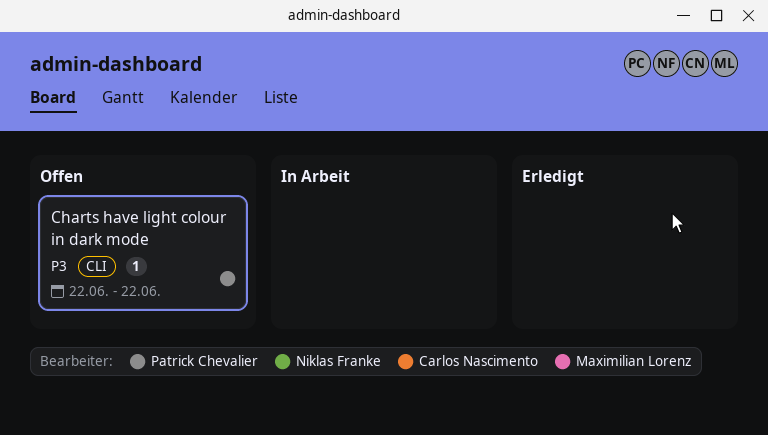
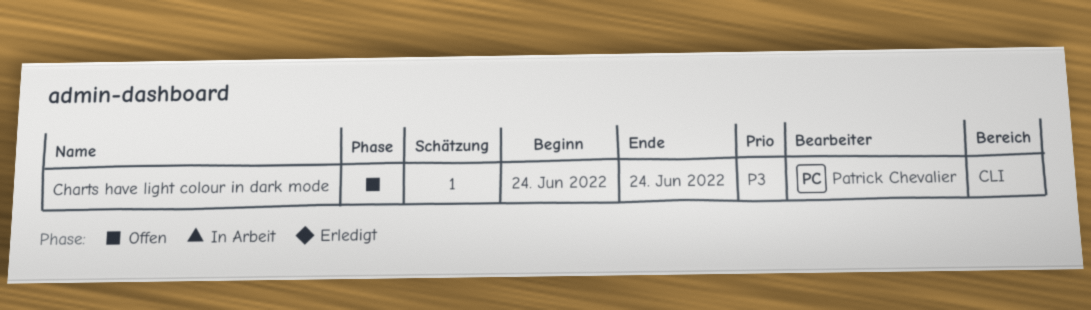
Charts have light colour in dark mode, start: Jun 22 -> Jun 24
Charts have light colour in dark mode, due: Jun 22 -> Jun 24

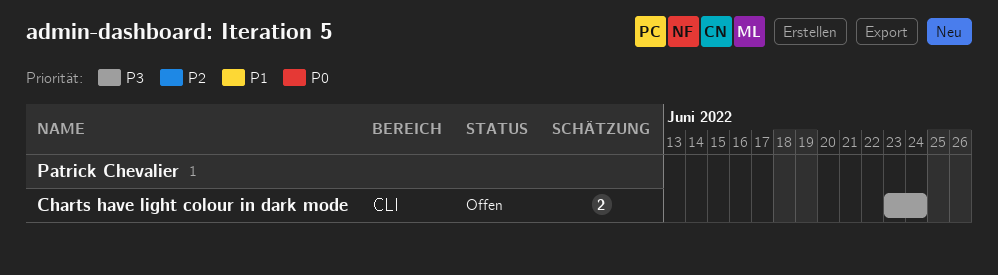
Charts have light colour in dark mode, estimate: 1 -> 2
Charts have light colour in dark mode, start: Jun 24 -> Jun 23

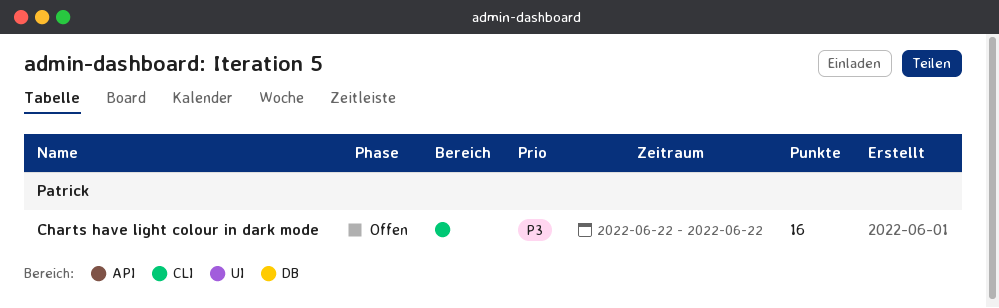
Charts have light colour in dark mode, estimate: 2 -> 16
Charts have light colour in dark mode, start: Jun 23 -> Jun 22
Charts have light colour in dark mode, due: Jun 24 -> Jun 22

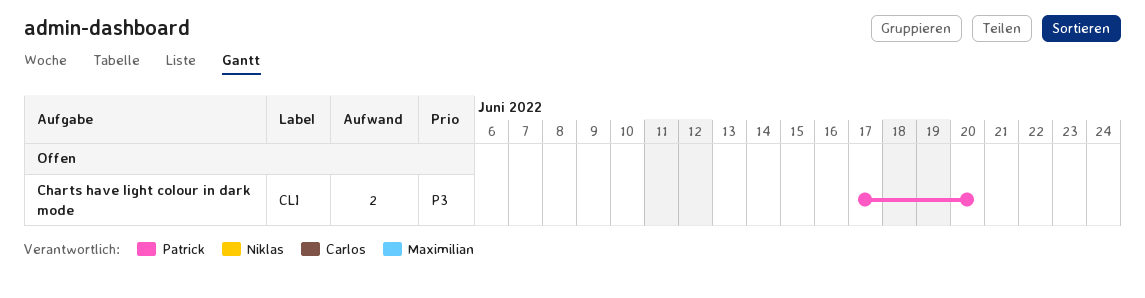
Charts have light colour in dark mode, estimate: 16 -> 2
Charts have light colour in dark mode, start: Jun 22 -> Jun 17
Charts have light colour in dark mode, due: Jun 22 -> Jun 20

